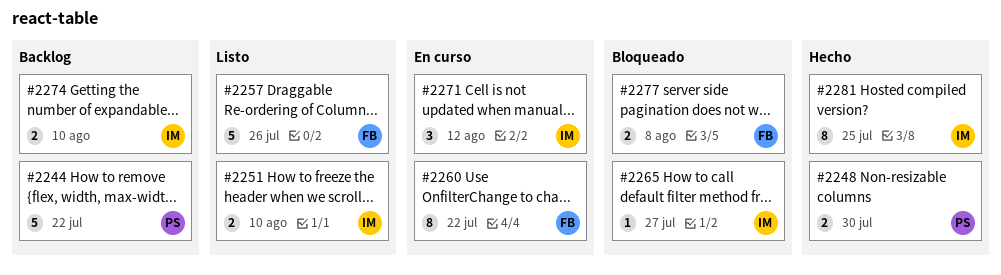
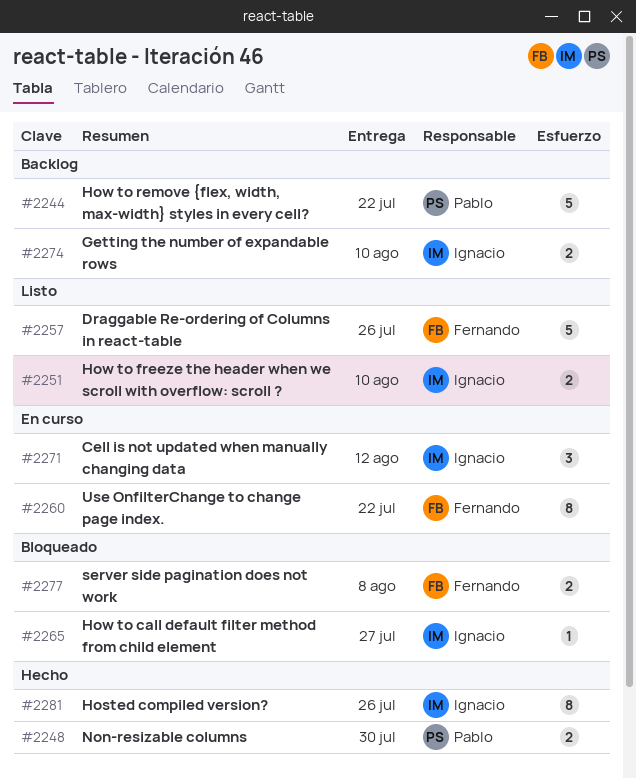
#2281, due: Jul 25 -> Jul 26

